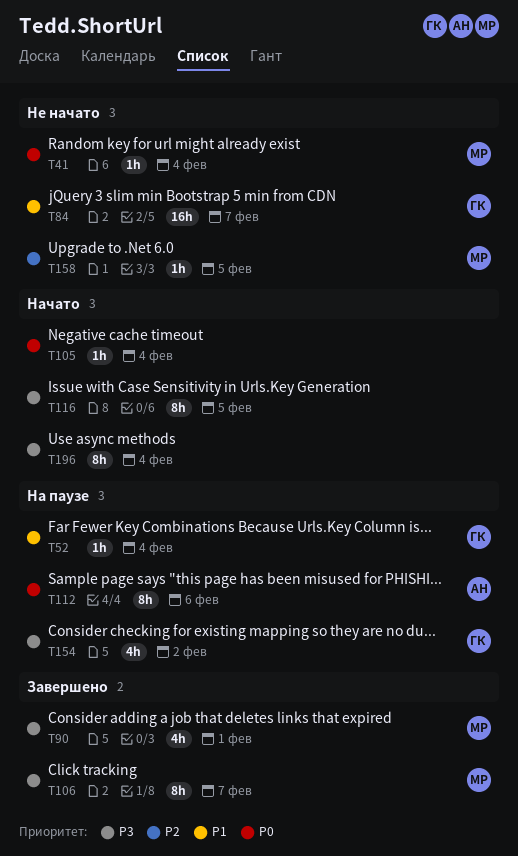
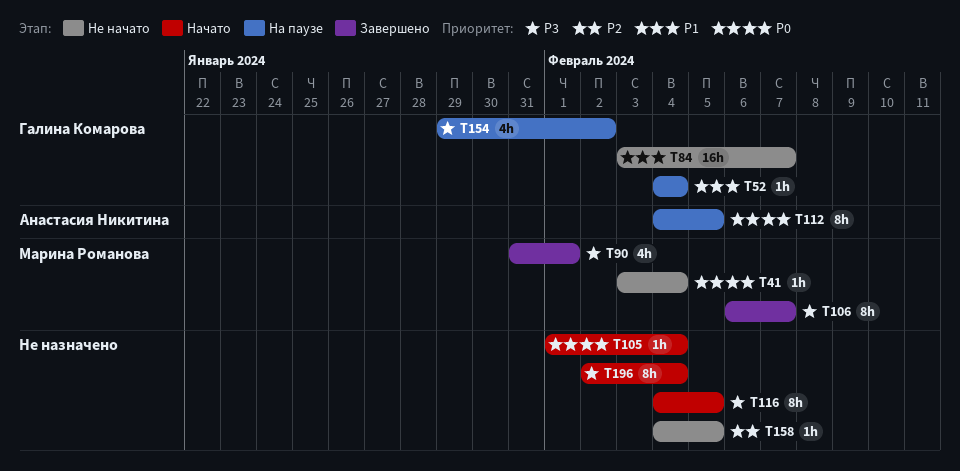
T112, due: Feb 6 -> Feb 5
T158, owner: Марина Романова -> none

